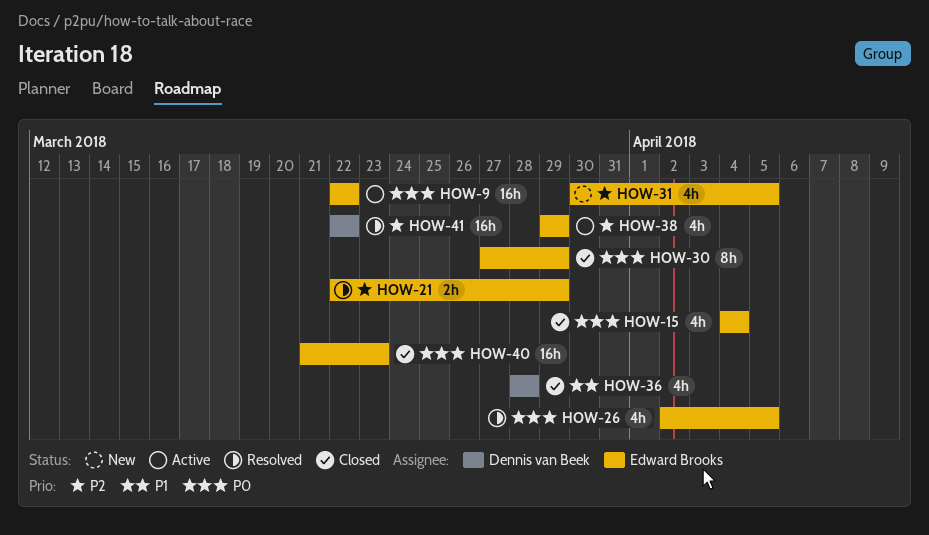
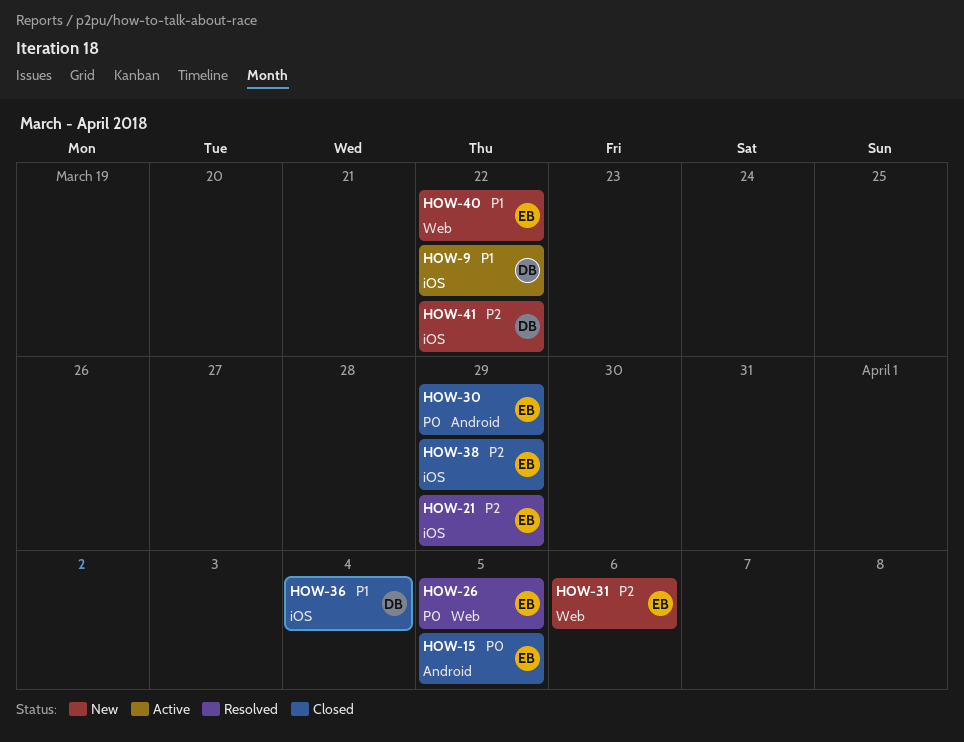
HOW-9, owner: Edward Brooks -> Dennis van Beek
HOW-9, priority: P0 -> P1
HOW-15, due: Apr 4 -> Apr 5
HOW-31, due: Apr 5 -> Apr 6
HOW-36, due: Mar 28 -> Apr 4
HOW-38, status: Active -> Closed
HOW-40, status: Closed -> New
HOW-40, priority: P0 -> P1
HOW-40, due: Mar 23 -> Mar 22
HOW-41, status: Resolved -> New

